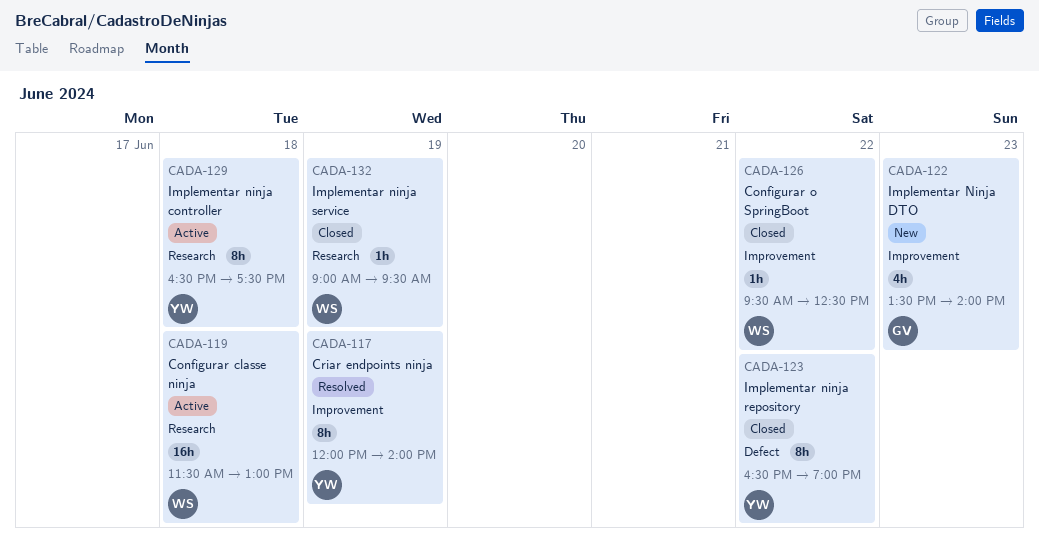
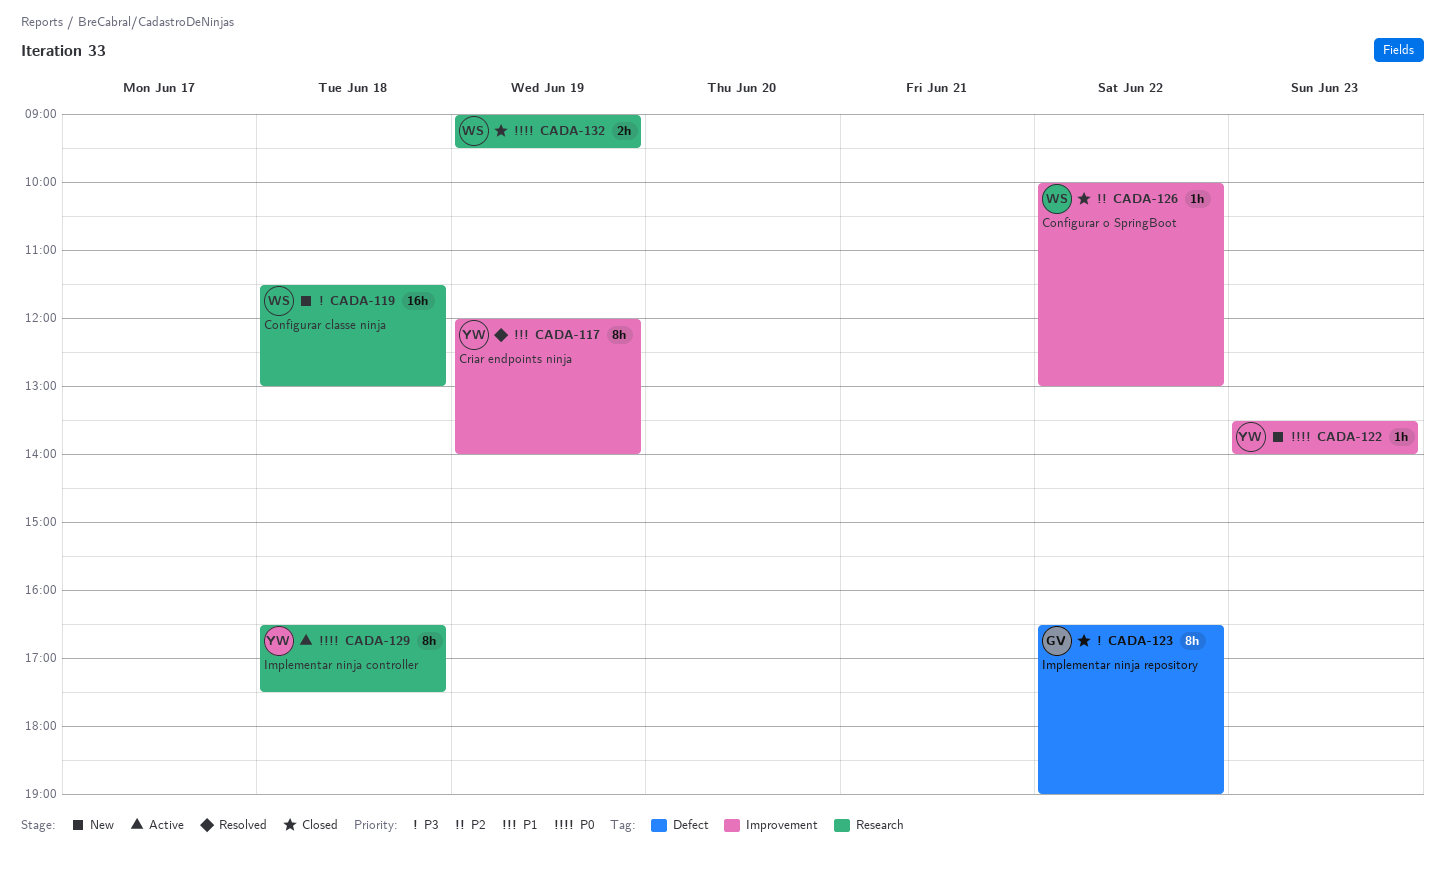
CADA-119, status: Active -> New
CADA-122, owner: GV -> YW
CADA-122, estimate: 4h -> 1h
CADA-123, owner: YW -> GV
CADA-126, begins: 09:30 -> 10:00
CADA-126, ends: 12:30 -> 13:00
CADA-132, estimate: 1h -> 2h

